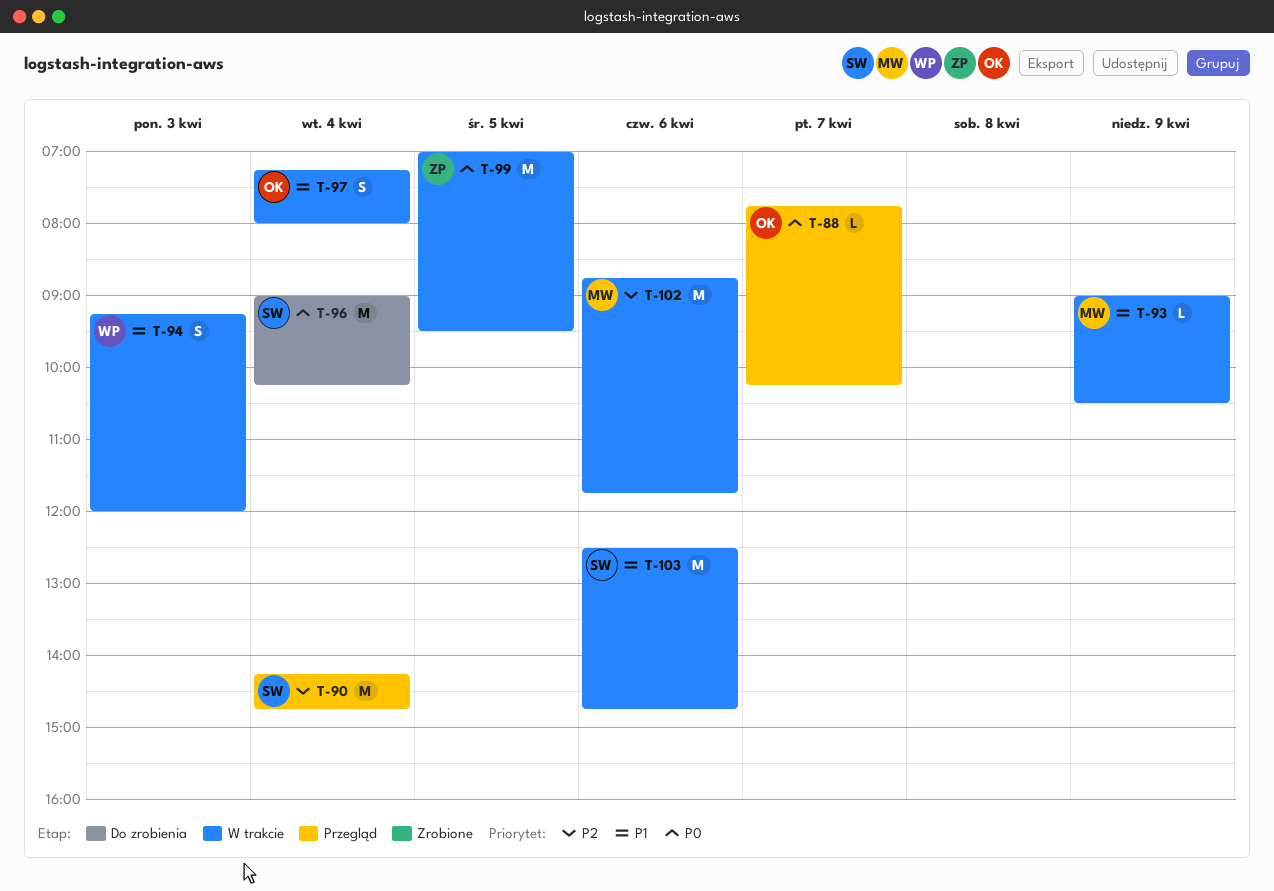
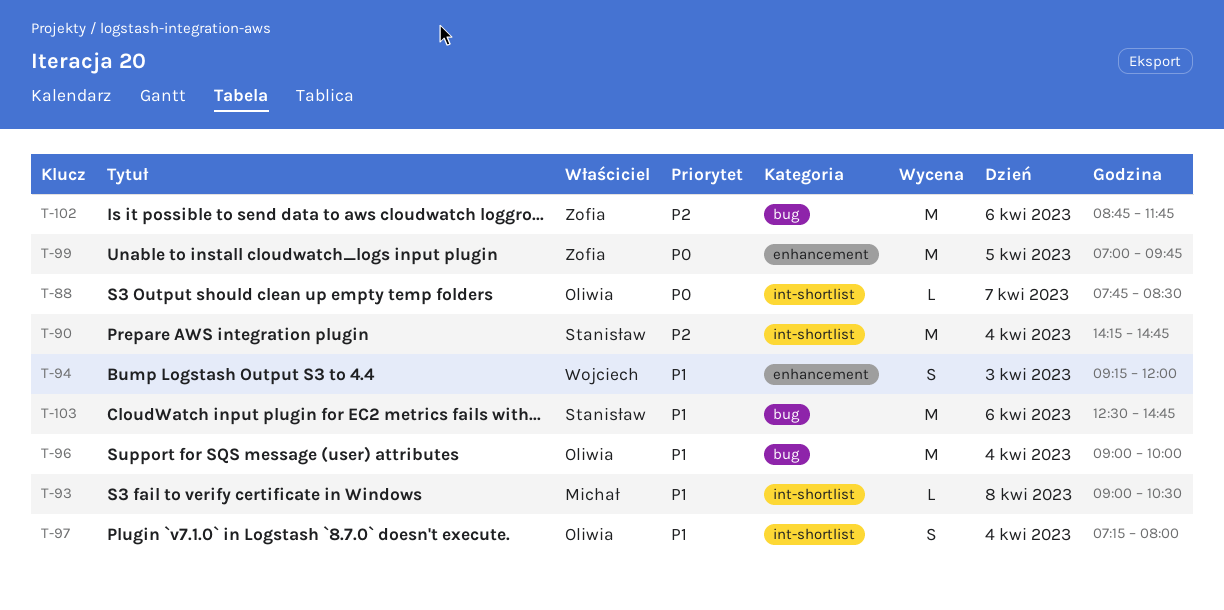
T-88, ends: 10:15 -> 08:30
T-93, day: Apr 9 -> Apr 8
T-96, owner: Stanisław -> Oliwia
T-96, priority: P0 -> P1
T-96, ends: 10:15 -> 10:00
T-99, ends: 09:30 -> 09:45
T-102, owner: Michał -> Zofia

